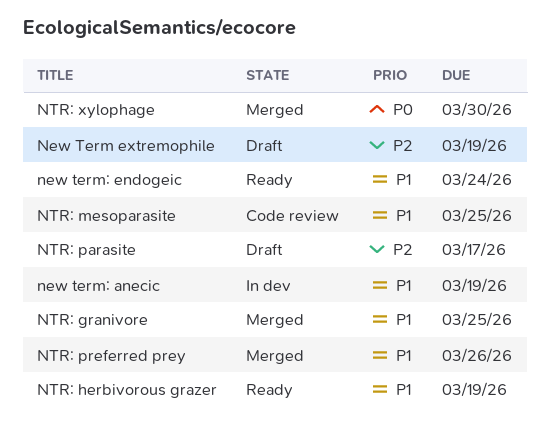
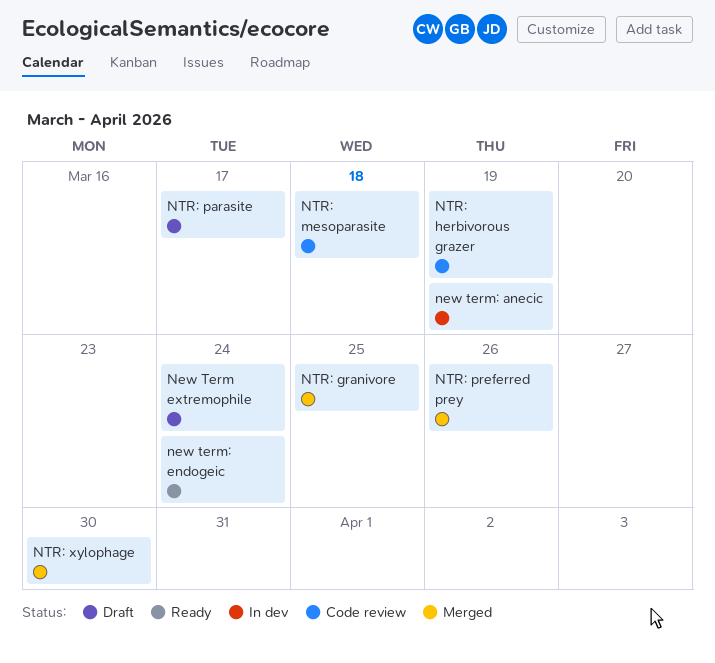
New Term extremophile, due: Mar 19 -> Mar 24
NTR: herbivorous grazer, status: Ready -> Code review
NTR: mesoparasite, due: Mar 25 -> Mar 18

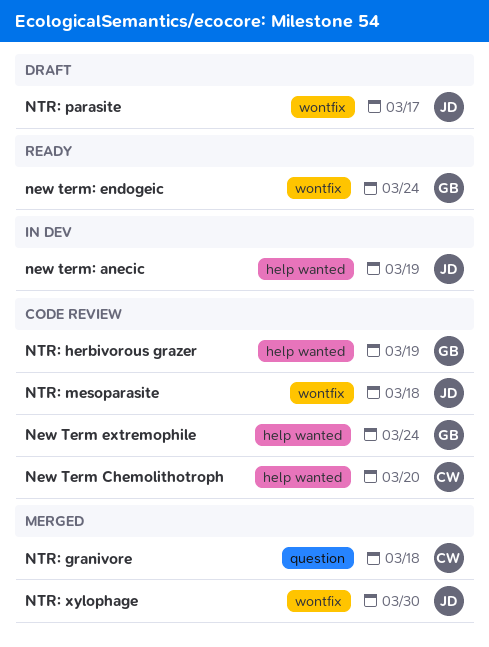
New Term Chemolithotroph: none -> present
New Term extremophile, status: Draft -> Code review
NTR: granivore, due: Mar 25 -> Mar 18
NTR: preferred prey: present -> none

